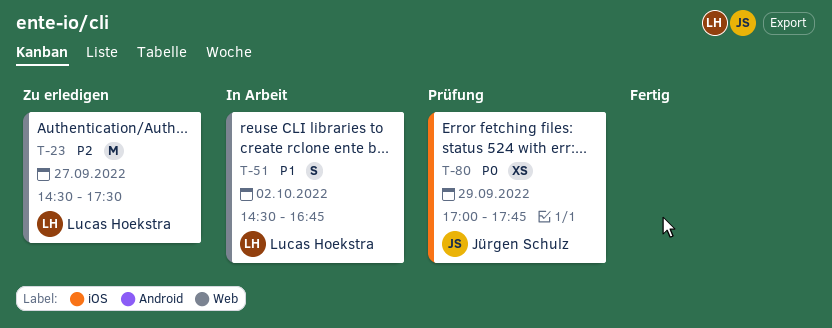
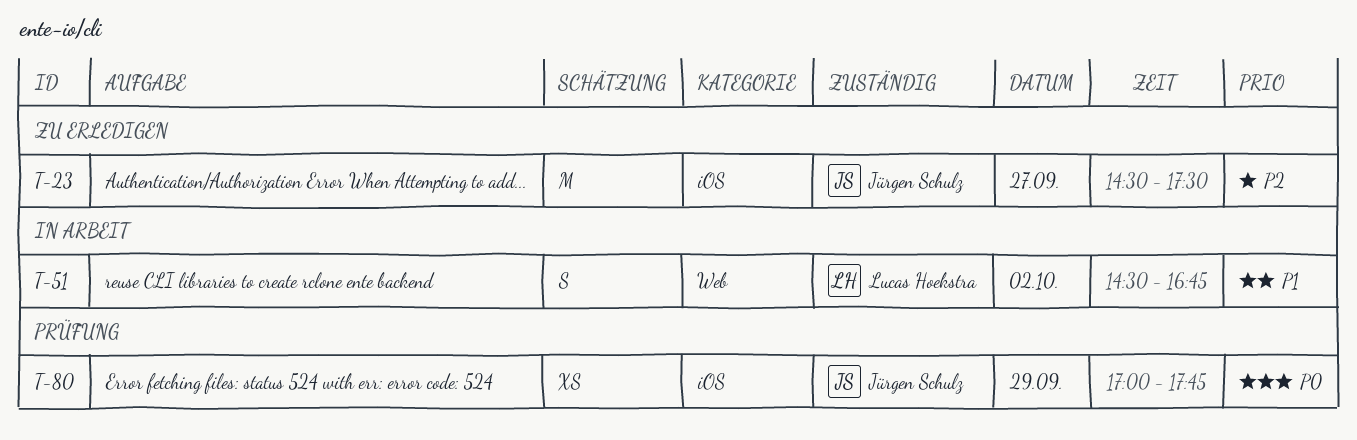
T-23, owner: Lucas Hoekstra -> Jürgen Schulz
T-23, label: Web -> iOS

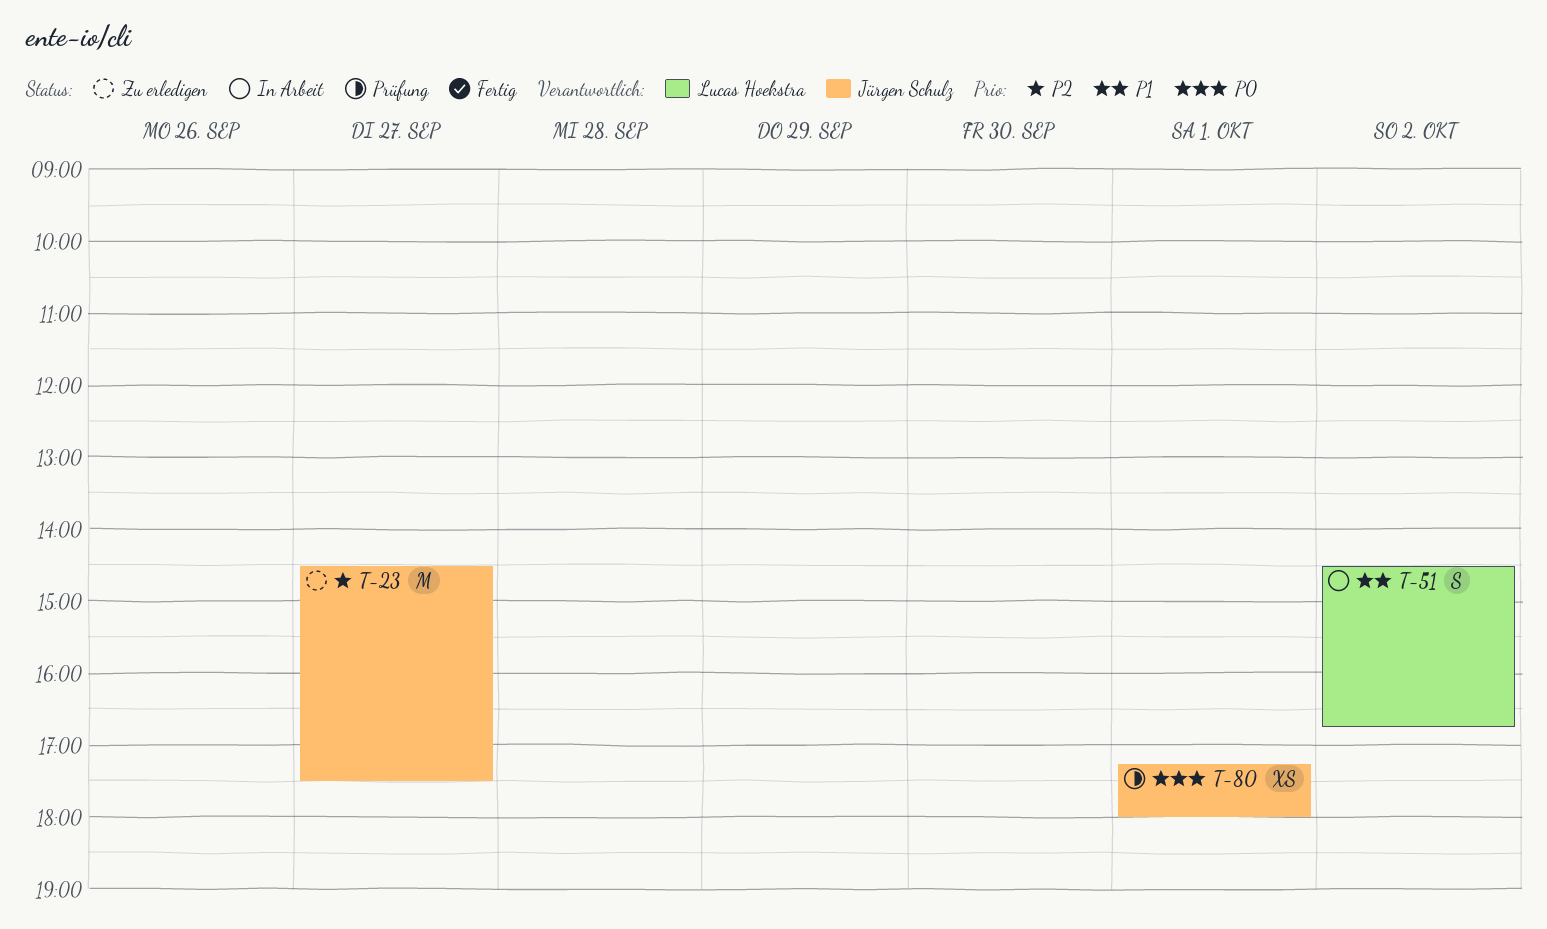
T-80, day: Sep 29 -> Oct 1
T-80, begins: 17:00 -> 17:15
T-80, ends: 17:45 -> 18:00

